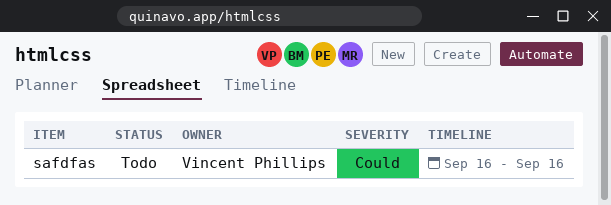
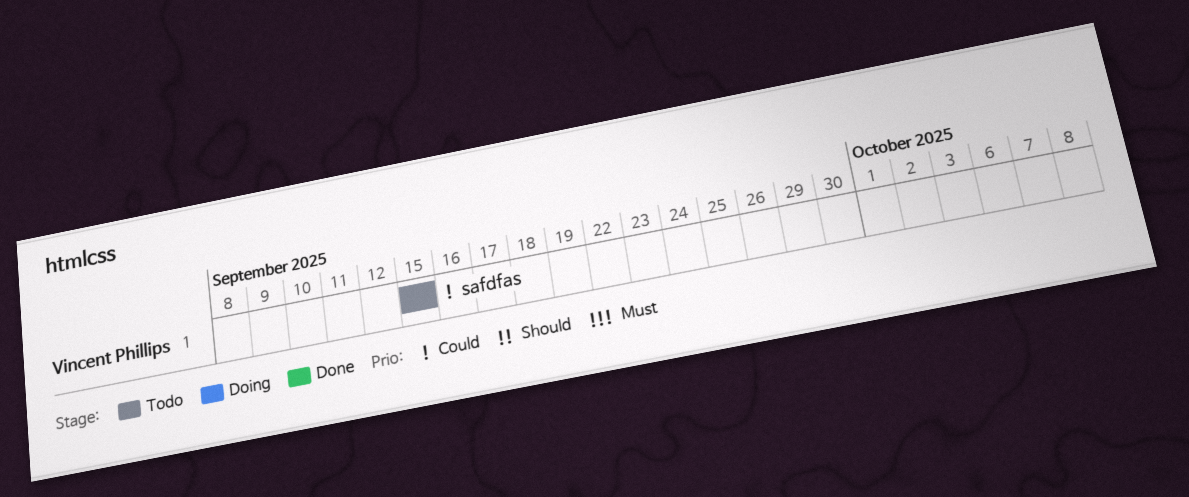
safdfas, start: Sep 16 -> Sep 15
safdfas, due: Sep 16 -> Sep 15

